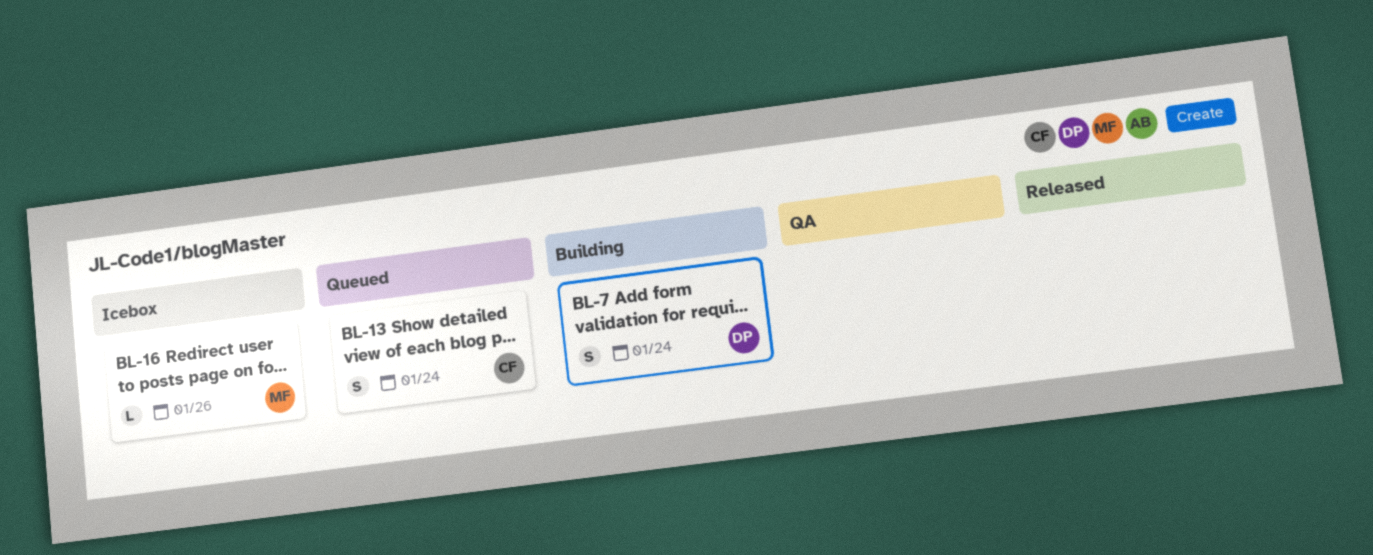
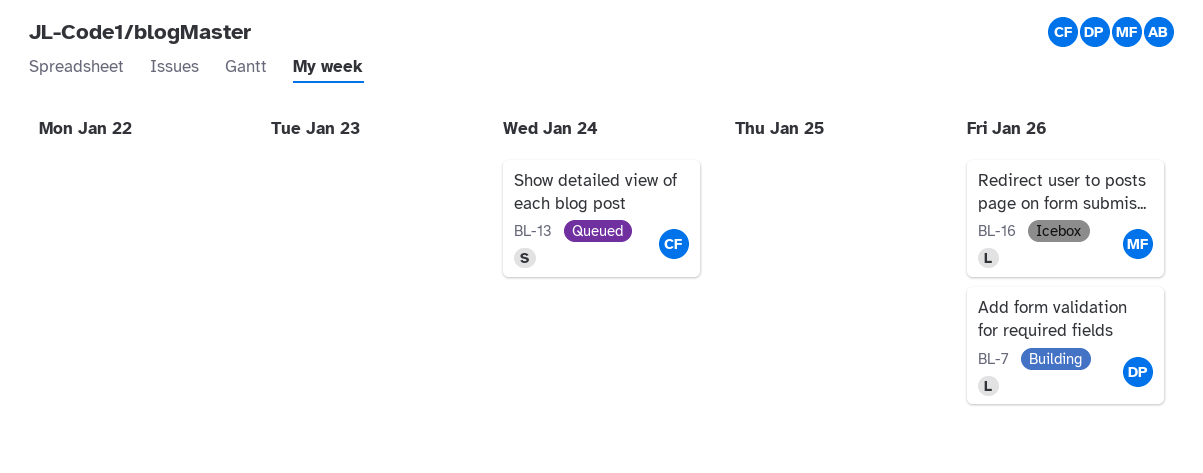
BL-7, estimate: S -> L
BL-7, due: Jan 24 -> Jan 26

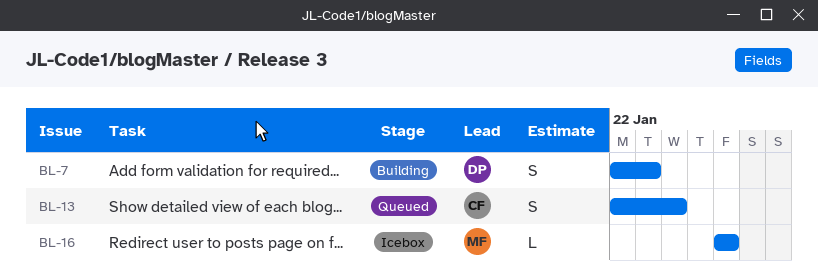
BL-7, estimate: L -> S
BL-7, due: Jan 26 -> Jan 23

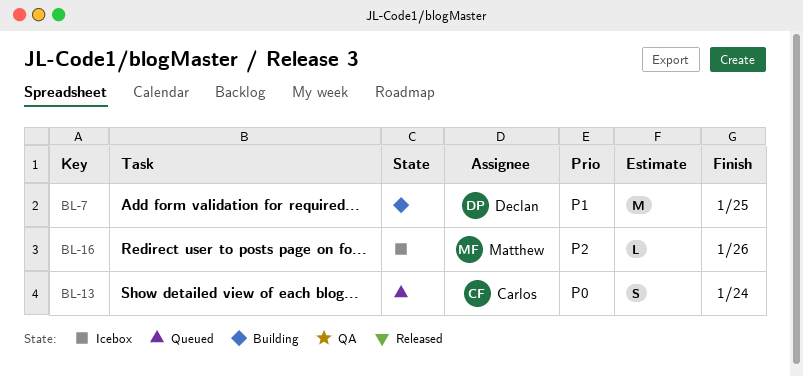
BL-7, estimate: S -> M
BL-7, due: Jan 23 -> Jan 25

